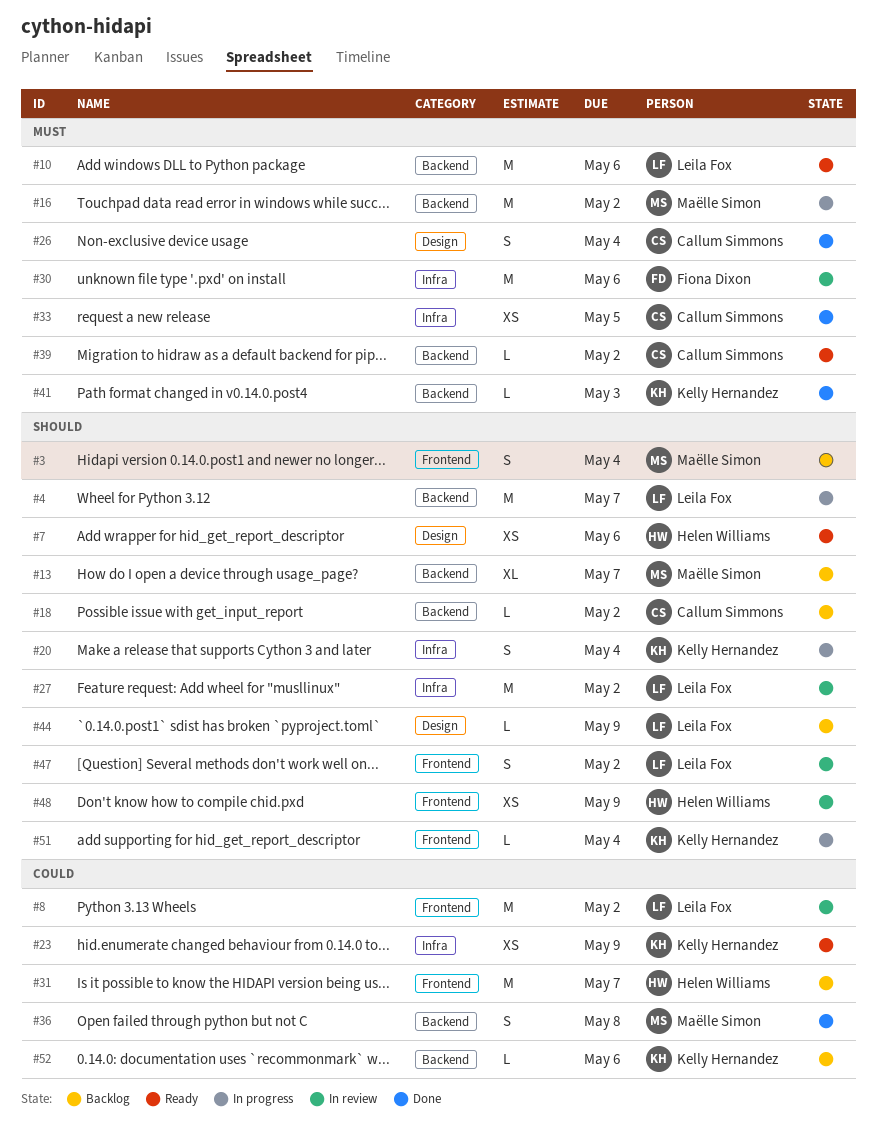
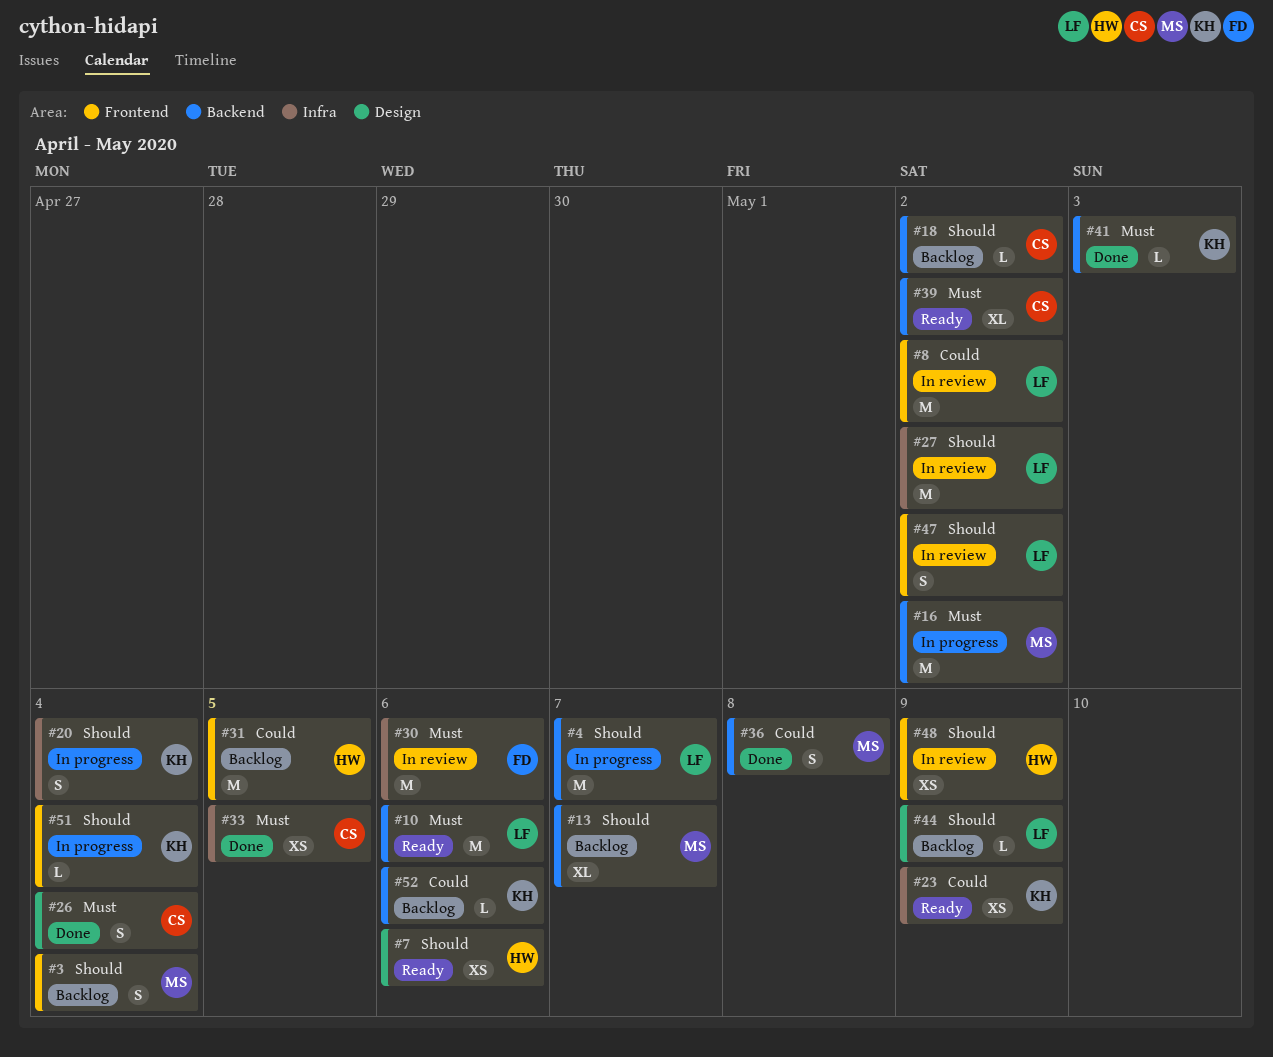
#31, due: May 7 -> May 5
#39, estimate: L -> XL

